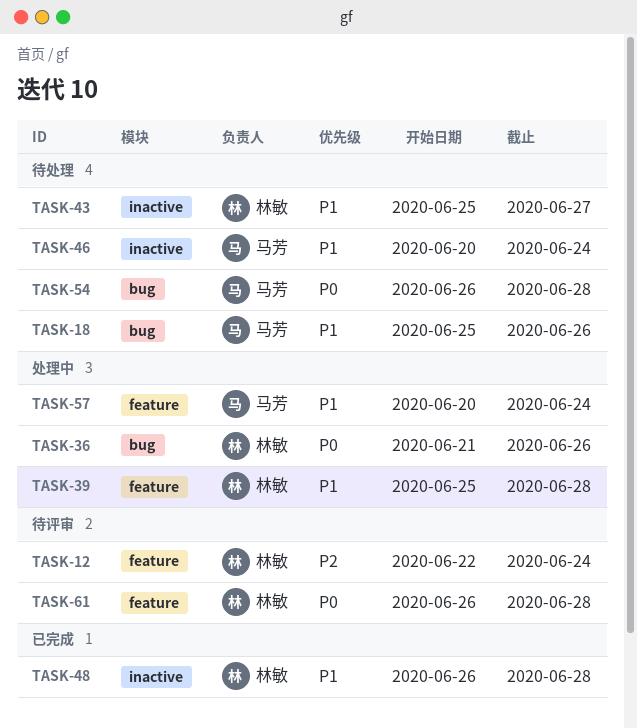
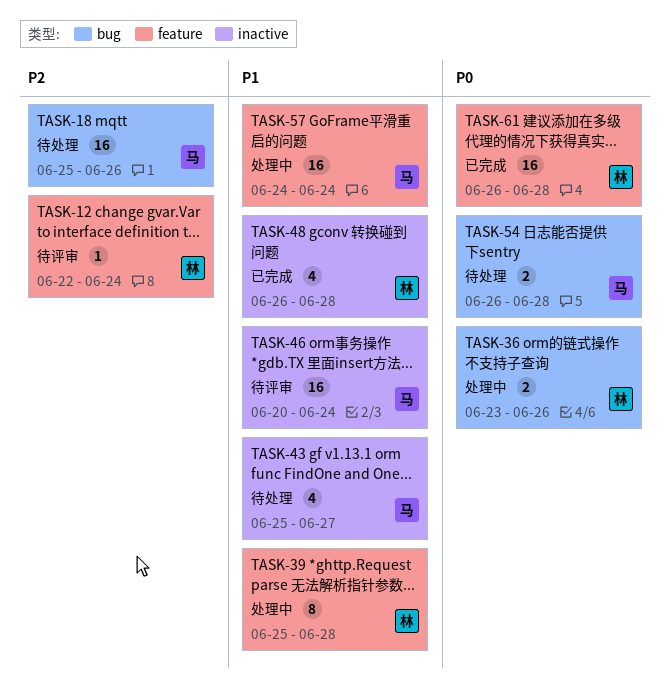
TASK-18, priority: P1 -> P2
TASK-36, start: Jun 21 -> Jun 23
TASK-43, owner: 林敏 -> 马芳
TASK-46, status: 待处理 -> 待评审
TASK-57, start: Jun 20 -> Jun 24
TASK-61, status: 待评审 -> 已完成

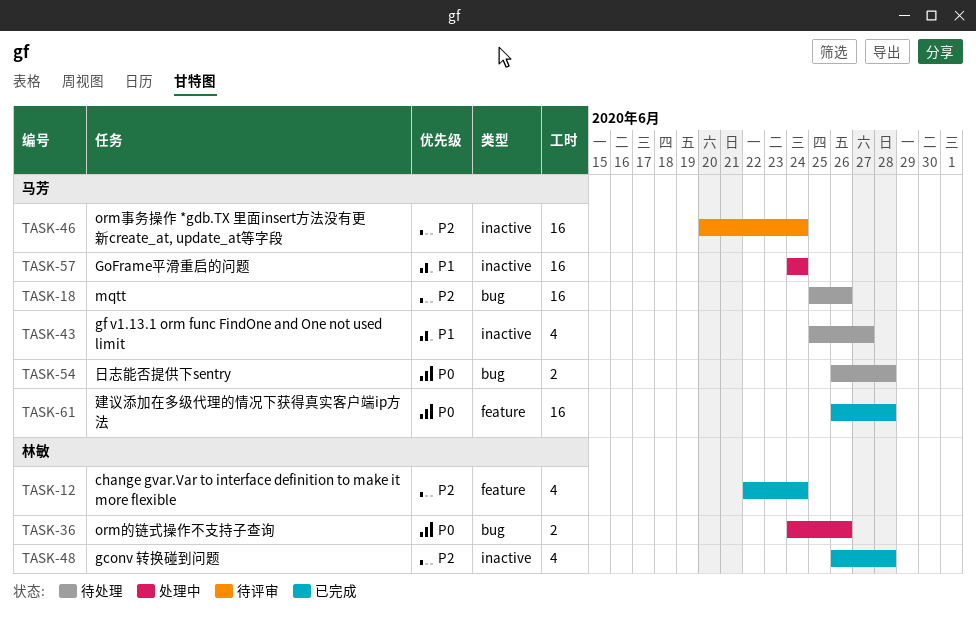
TASK-12, status: 待评审 -> 已完成
TASK-12, estimate: 1 -> 4
TASK-36, start: Jun 23 -> Jun 24
TASK-39: present -> none
TASK-46, priority: P1 -> P2
TASK-48, priority: P1 -> P2
TASK-57, label: feature -> inactive
TASK-61, owner: 林敏 -> 马芳

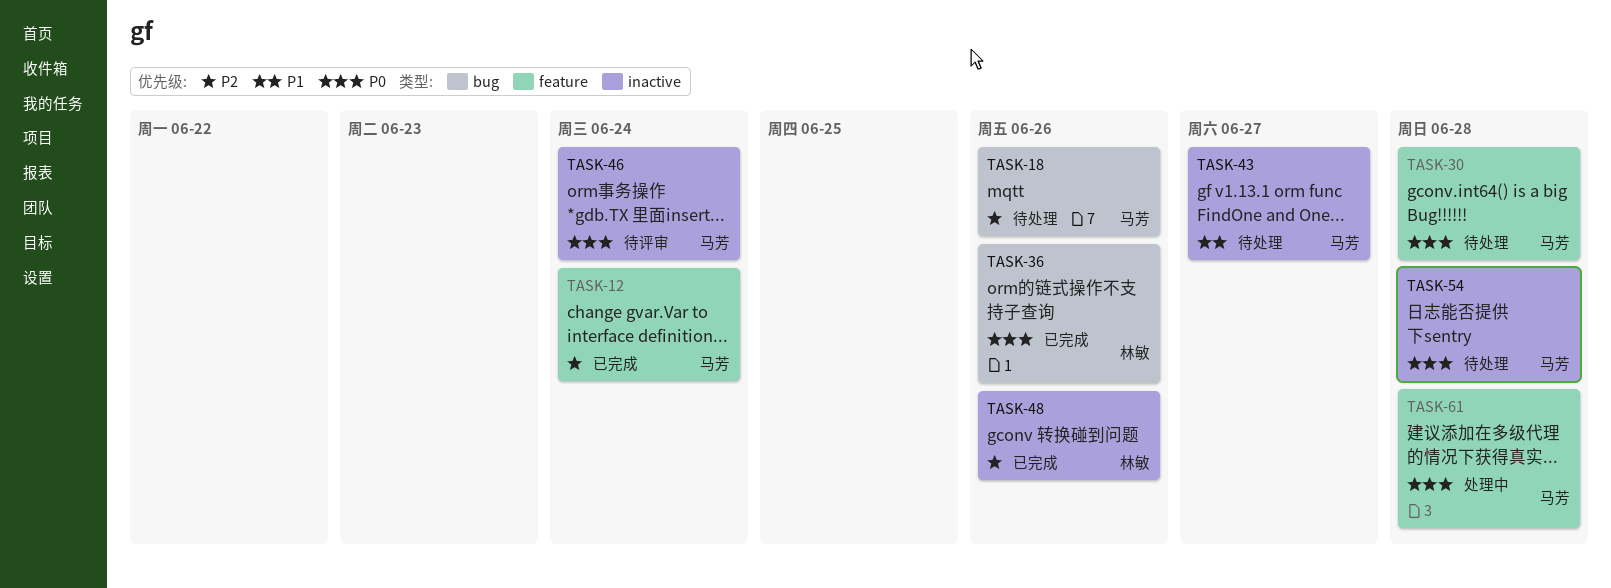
TASK-12, owner: 林敏 -> 马芳
TASK-30: none -> present
TASK-36, status: 处理中 -> 已完成
TASK-46, priority: P2 -> P0
TASK-48, due: Jun 28 -> Jun 26
TASK-54, label: bug -> inactive
TASK-57: present -> none
TASK-61, status: 已完成 -> 处理中

